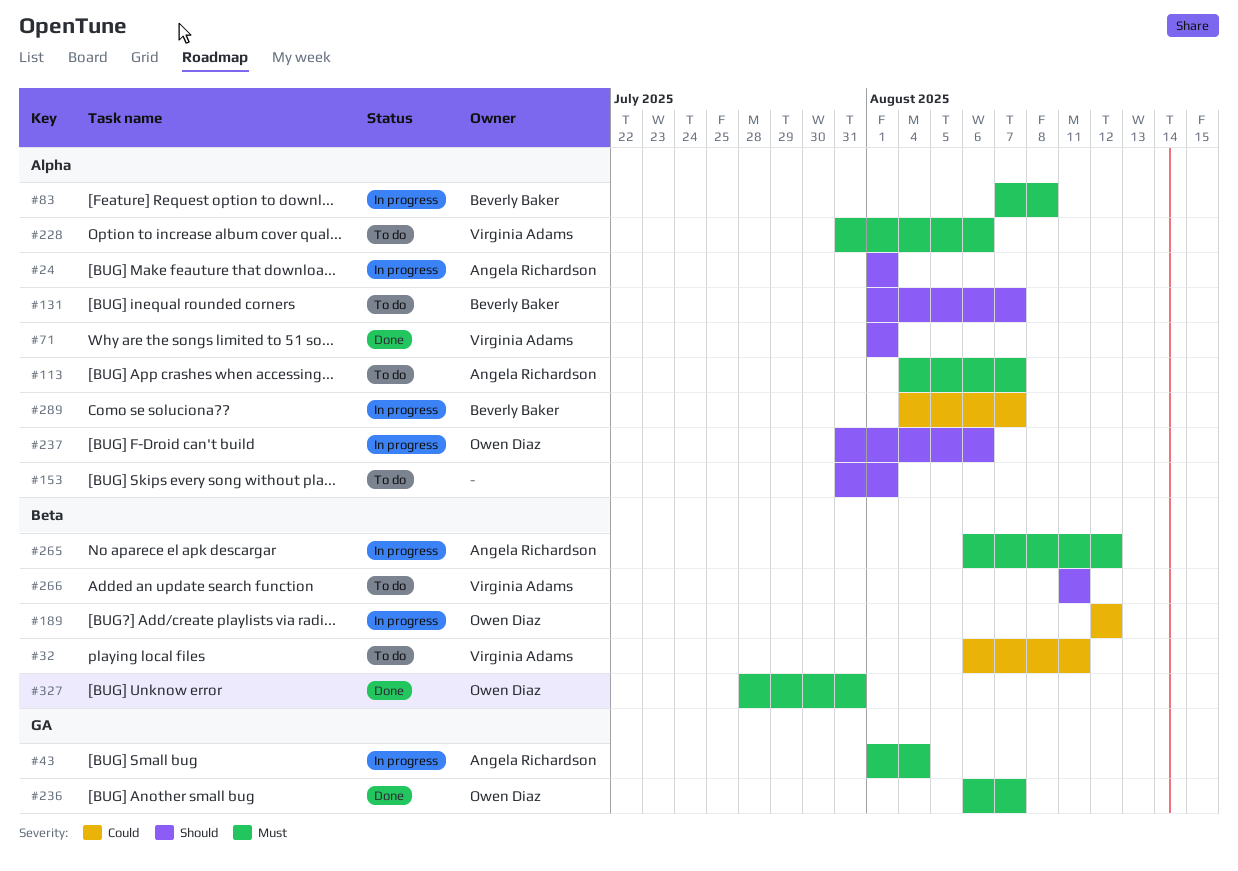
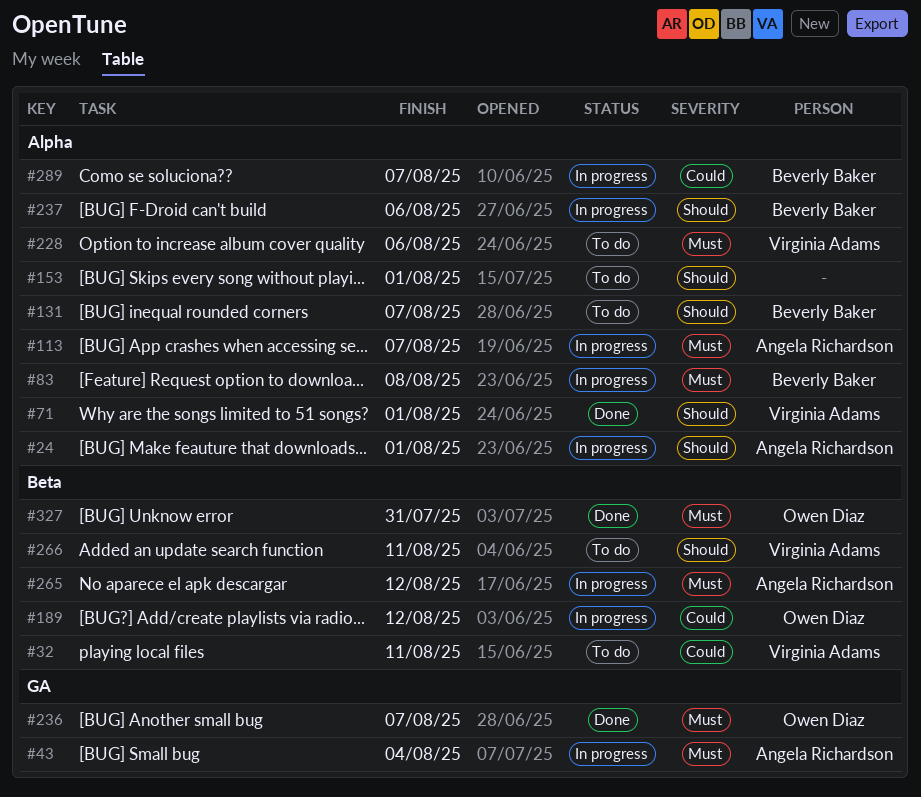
#113, status: To do -> In progress
#237, owner: Owen Diaz -> Beverly Baker

